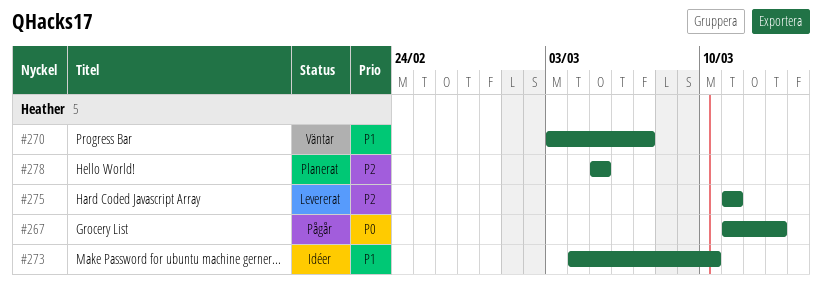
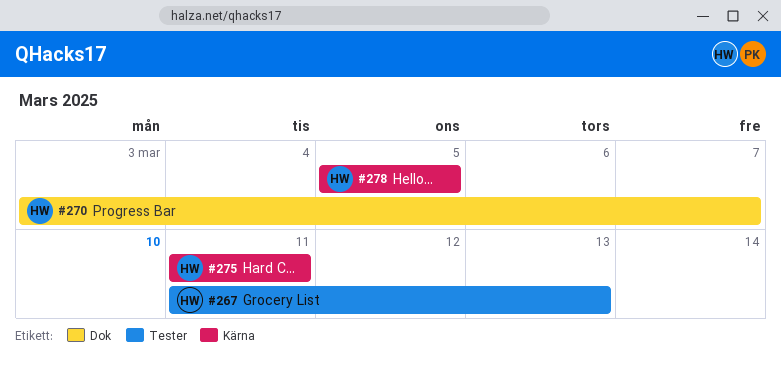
#273: present -> none

